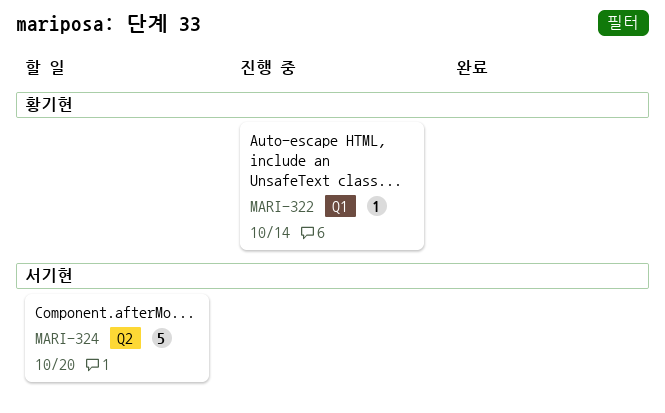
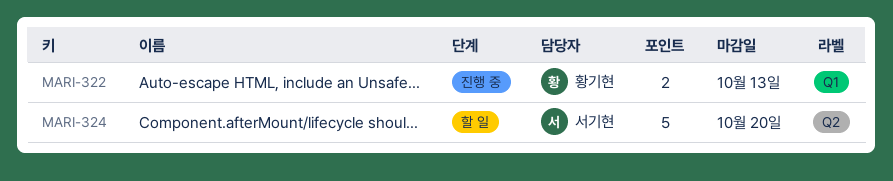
MARI-322, estimate: 1 -> 2
MARI-322, due: Oct 14 -> Oct 13

